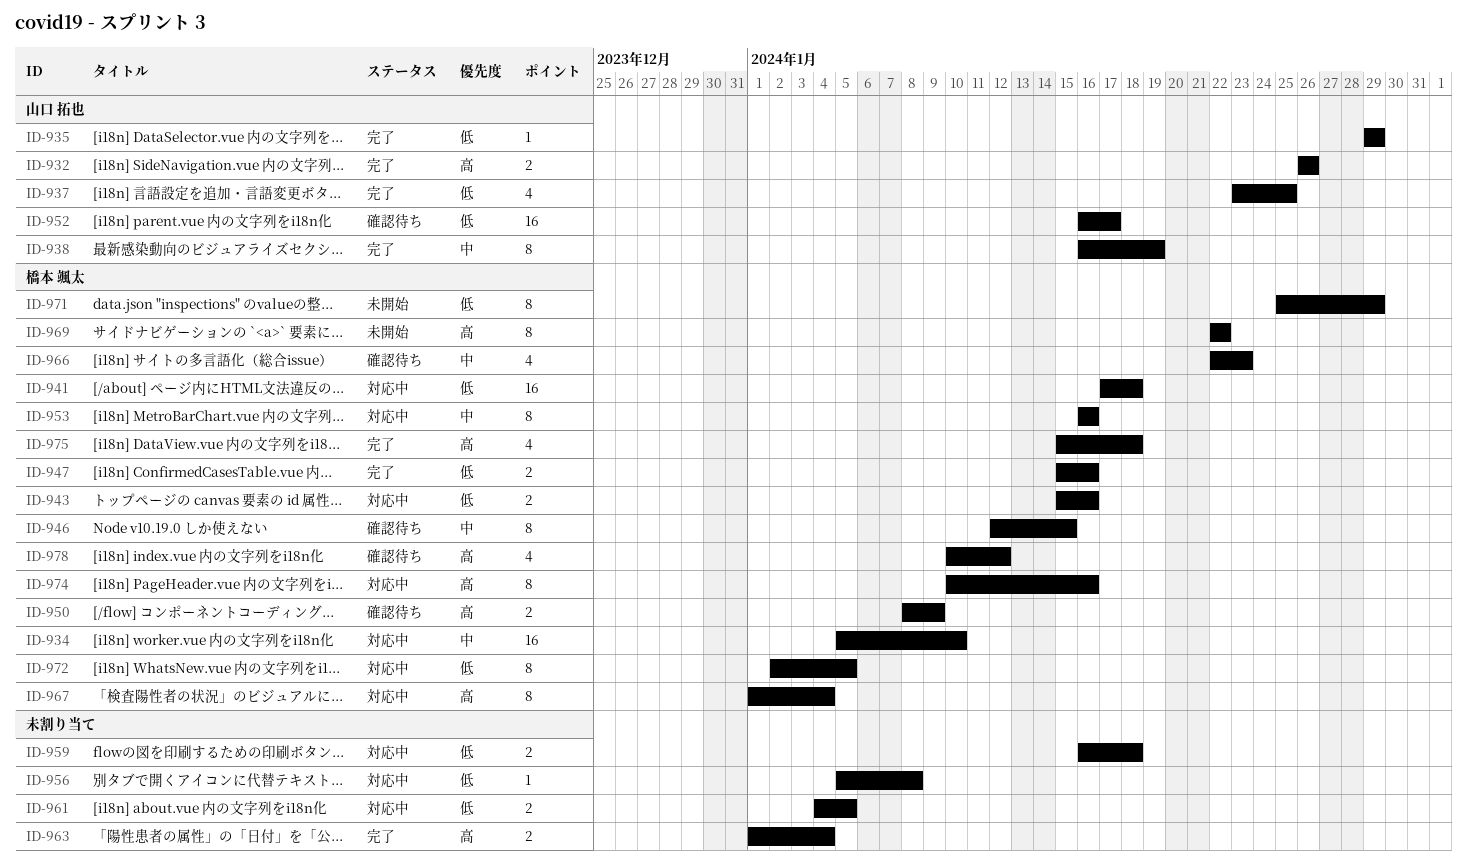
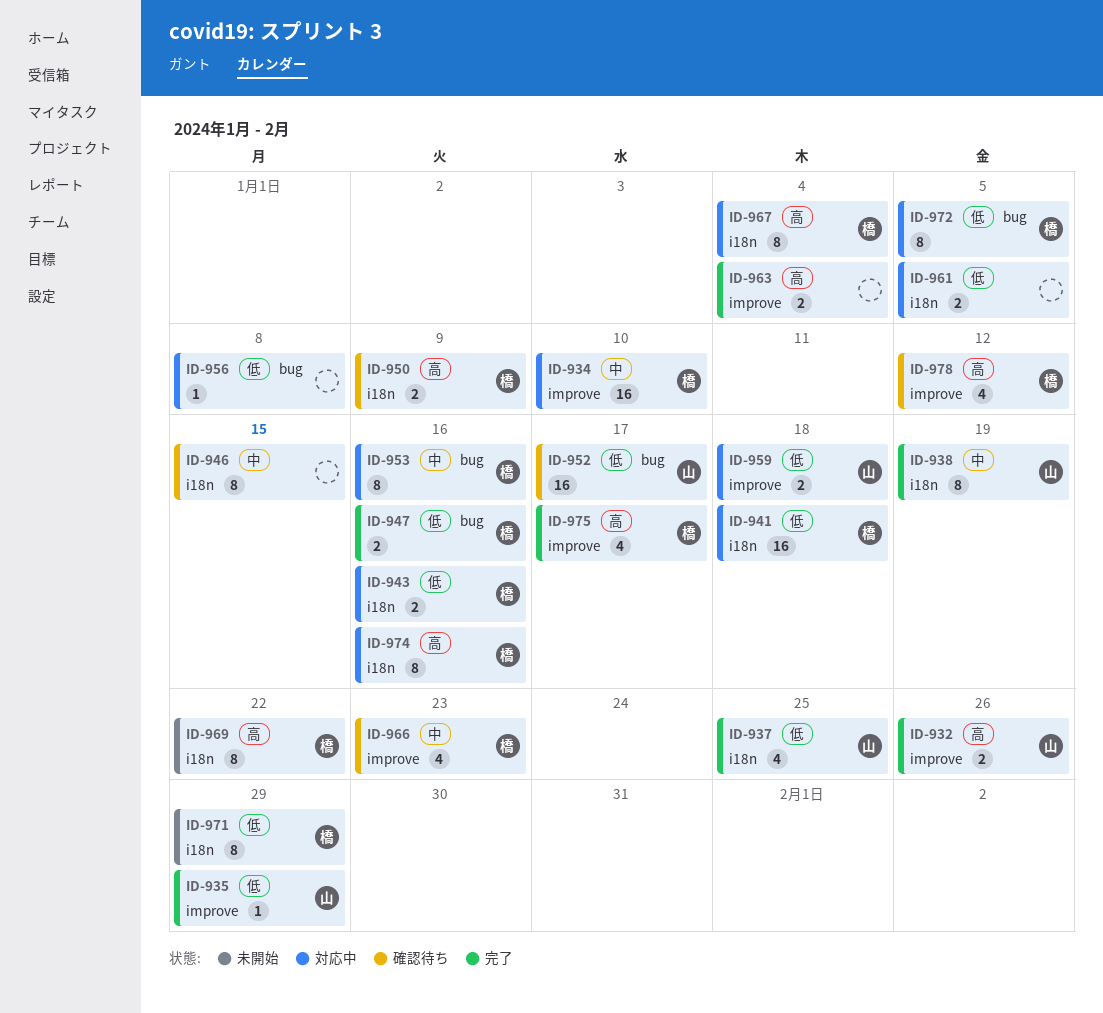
ID-946, owner: 橋本 颯太 -> none
ID-959, owner: none -> 山口 拓也
ID-975, due: Jan 18 -> Jan 17

